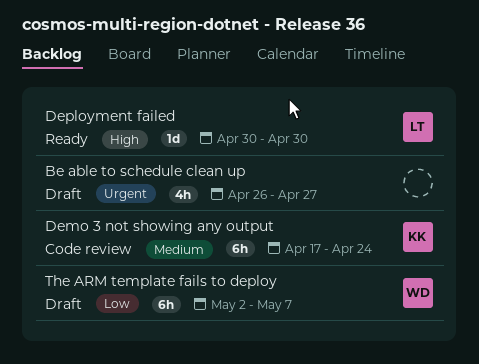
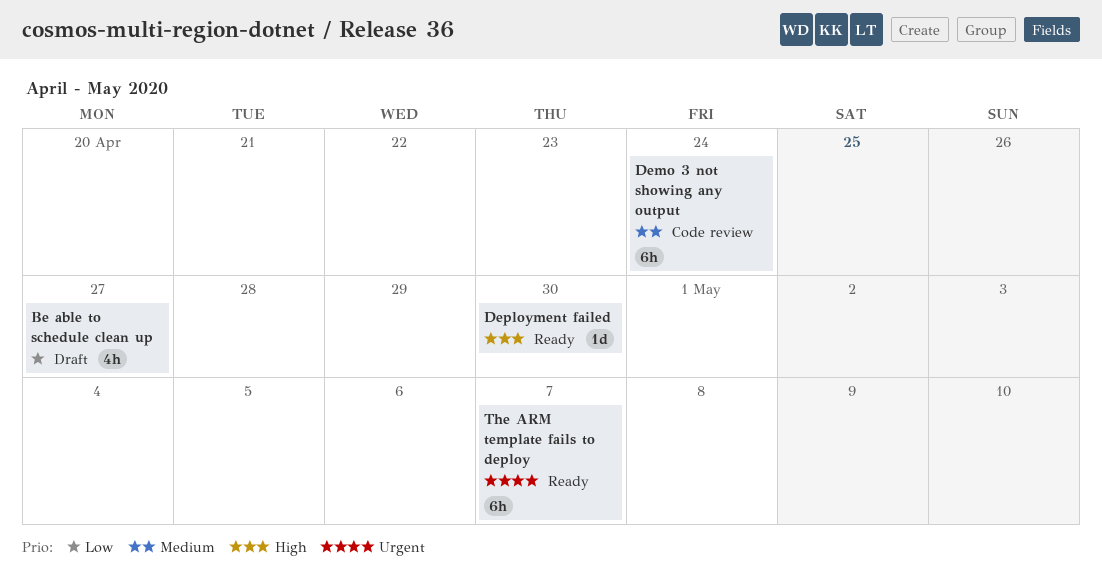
Be able to schedule clean up, priority: Urgent -> Low
The ARM template fails to deploy, status: Draft -> Ready
The ARM template fails to deploy, priority: Low -> Urgent

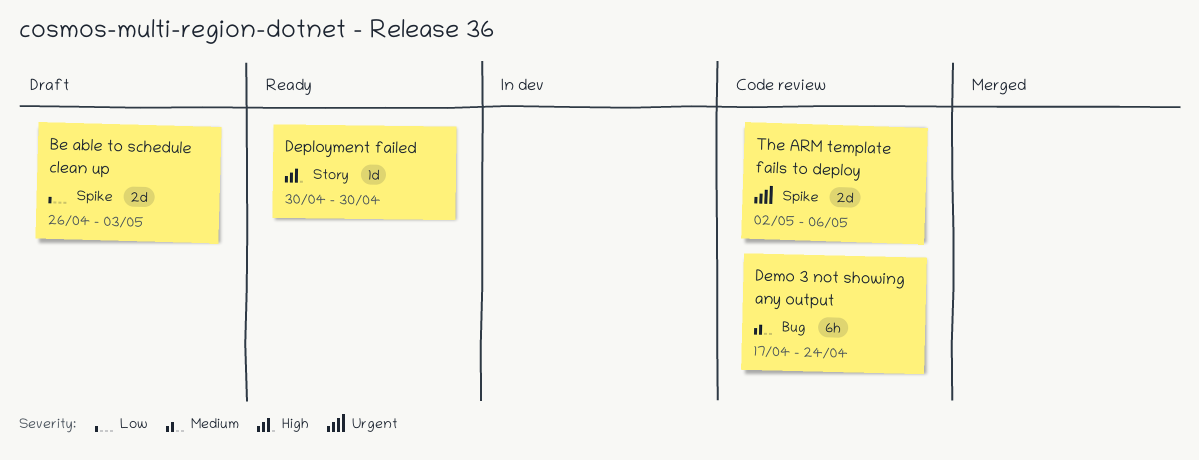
Be able to schedule clean up, estimate: 4h -> 2d
Be able to schedule clean up, due: Apr 27 -> May 3
The ARM template fails to deploy, status: Ready -> Code review
The ARM template fails to deploy, estimate: 6h -> 2d
The ARM template fails to deploy, due: May 7 -> May 6

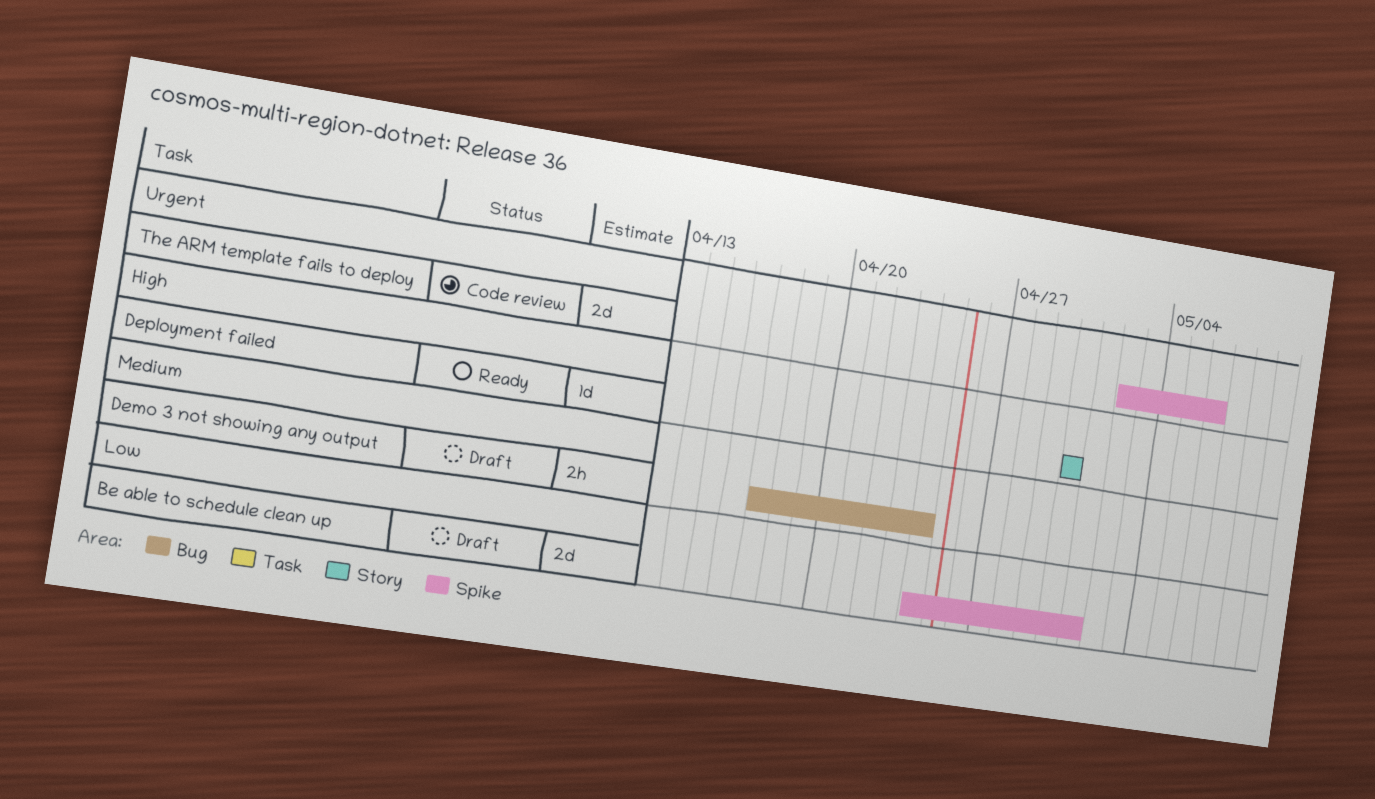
Be able to schedule clean up, start: Apr 26 -> Apr 24
Be able to schedule clean up, due: May 3 -> May 1
Demo 3 not showing any output, status: Code review -> Draft
Demo 3 not showing any output, estimate: 6h -> 2h

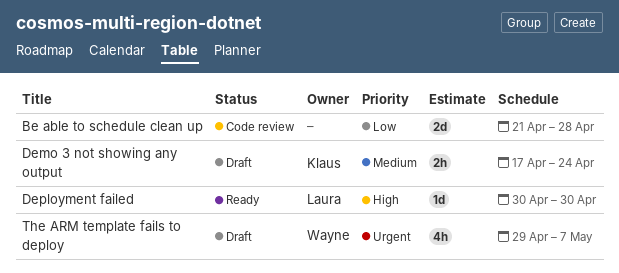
Be able to schedule clean up, status: Draft -> Code review
Be able to schedule clean up, start: Apr 24 -> Apr 21
Be able to schedule clean up, due: May 1 -> Apr 28
The ARM template fails to deploy, status: Code review -> Draft
The ARM template fails to deploy, estimate: 2d -> 4h
The ARM template fails to deploy, start: May 2 -> Apr 29
The ARM template fails to deploy, due: May 6 -> May 7

